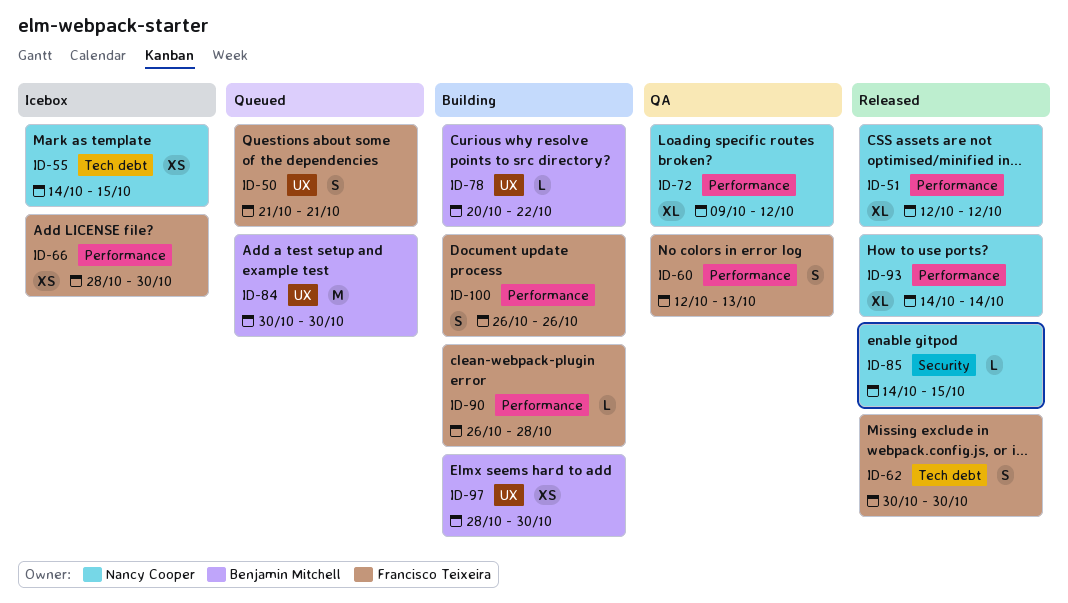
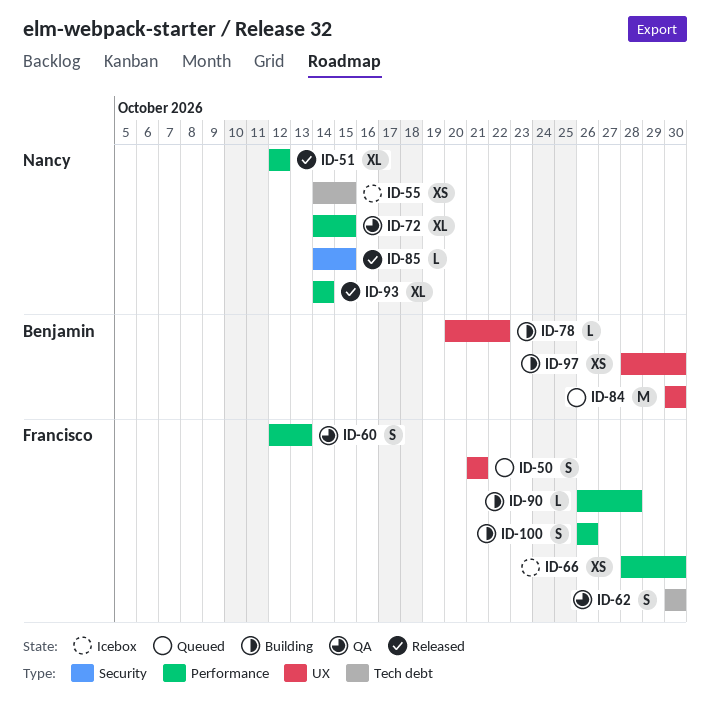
ID-62, status: Released -> QA
ID-72, start: Oct 9 -> Oct 14
ID-72, due: Oct 12 -> Oct 15

